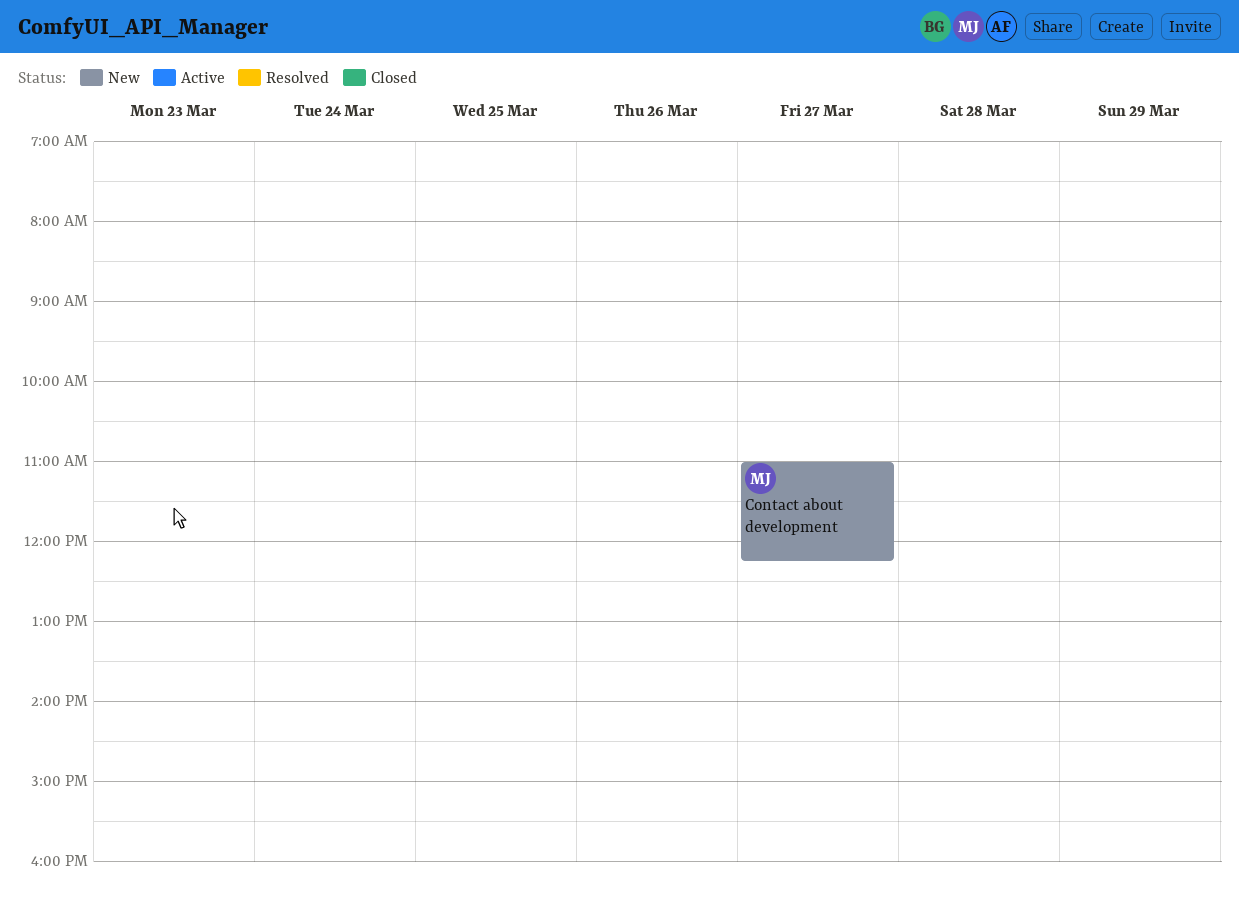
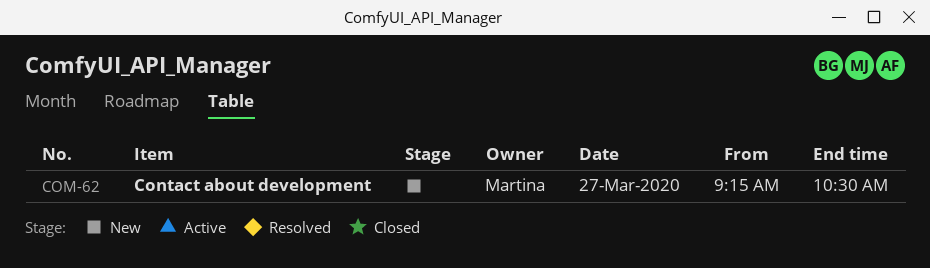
Contact about development, begins: 11:00 -> 09:15
Contact about development, ends: 12:15 -> 10:30

